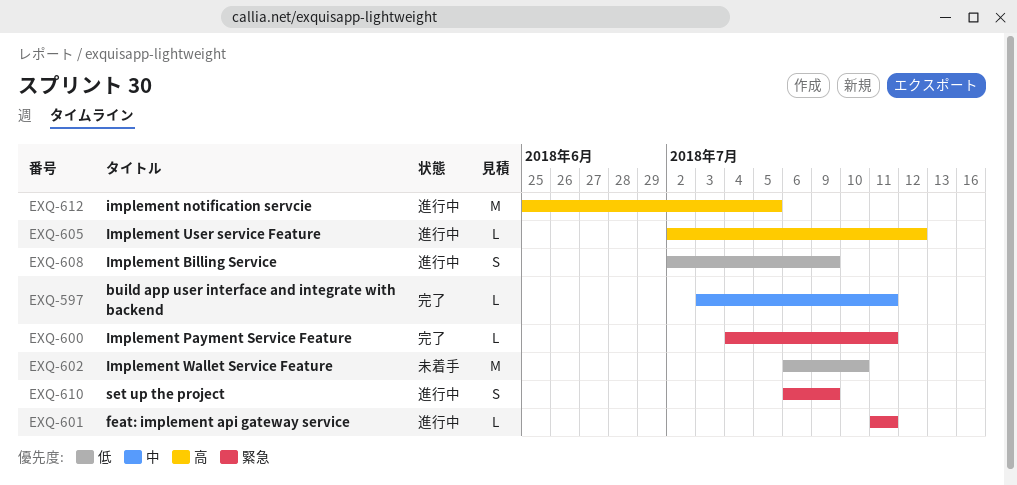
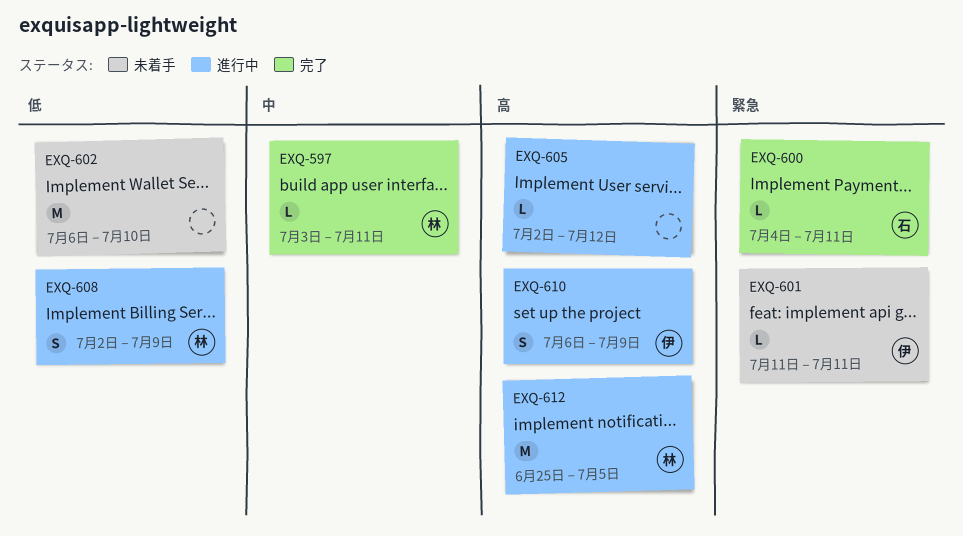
EXQ-601, status: 進行中 -> 未着手
EXQ-610, priority: 緊急 -> 高

